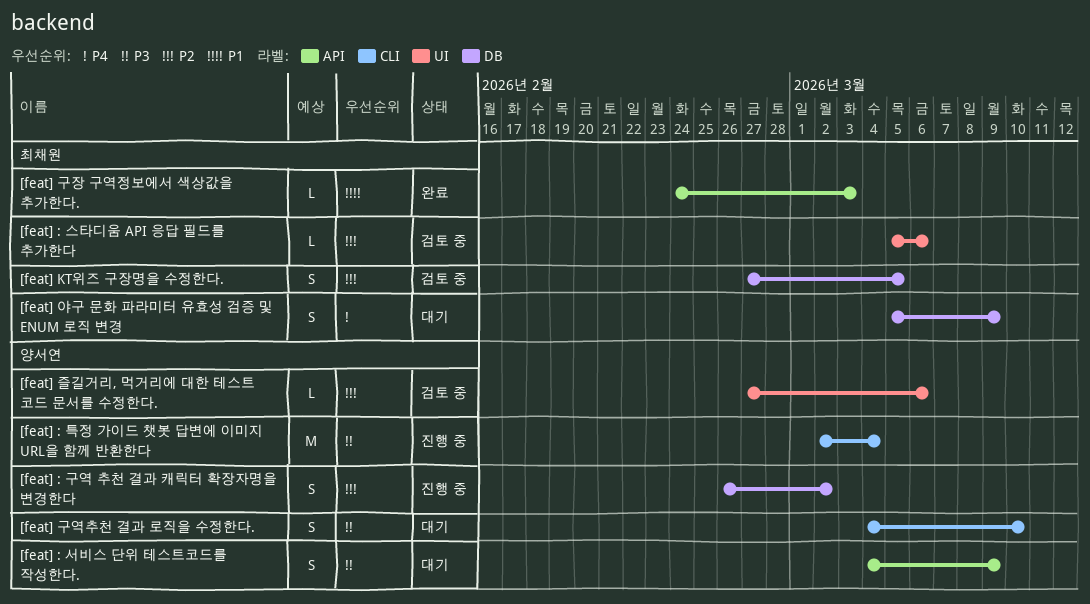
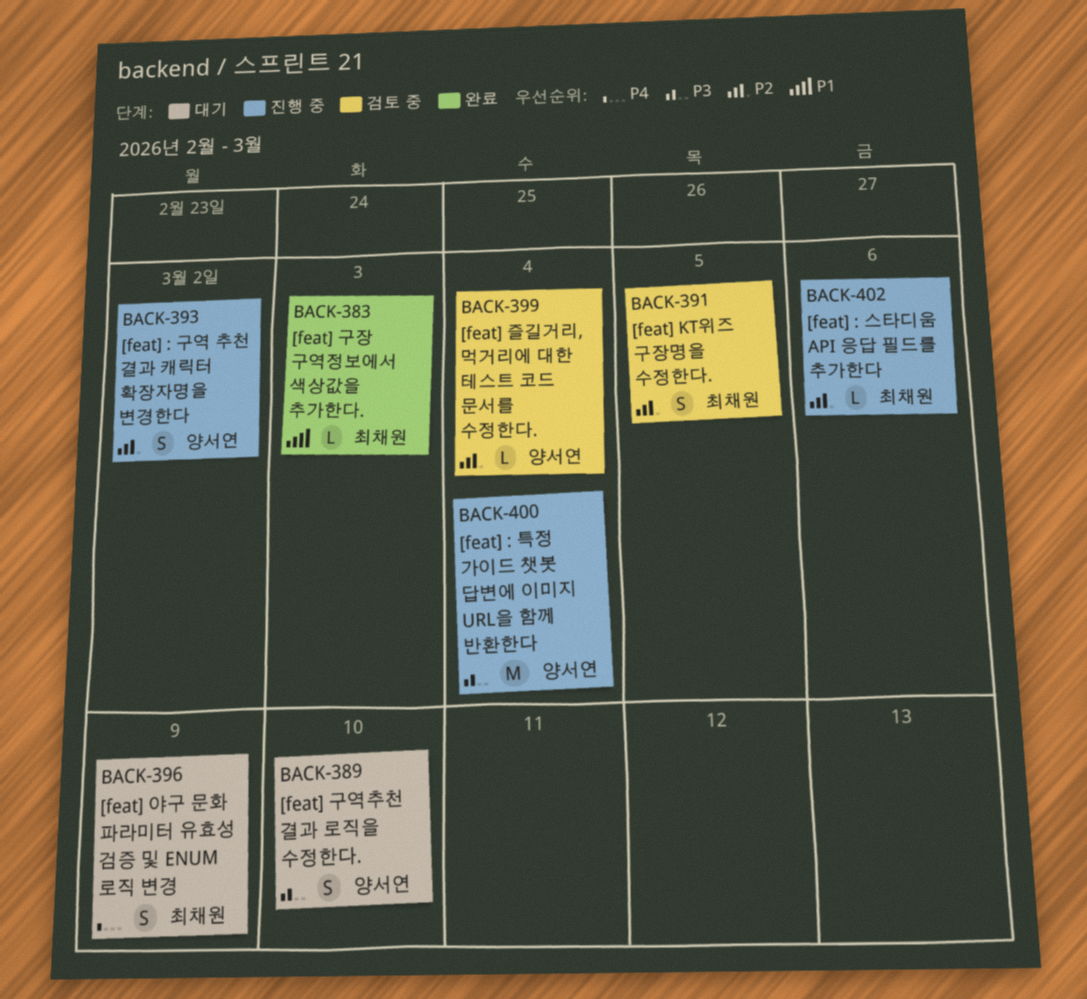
[feat] : 서비스 단위 테스트코드를 작성한다.: present -> none
[feat] : 스타디움 API 응답 필드를 추가한다, status: 검토 중 -> 진행 중
[feat] 즐길거리, 먹거리에 대한 테스트 코드 문서를 수정한다., due: Mar 6 -> Mar 4

